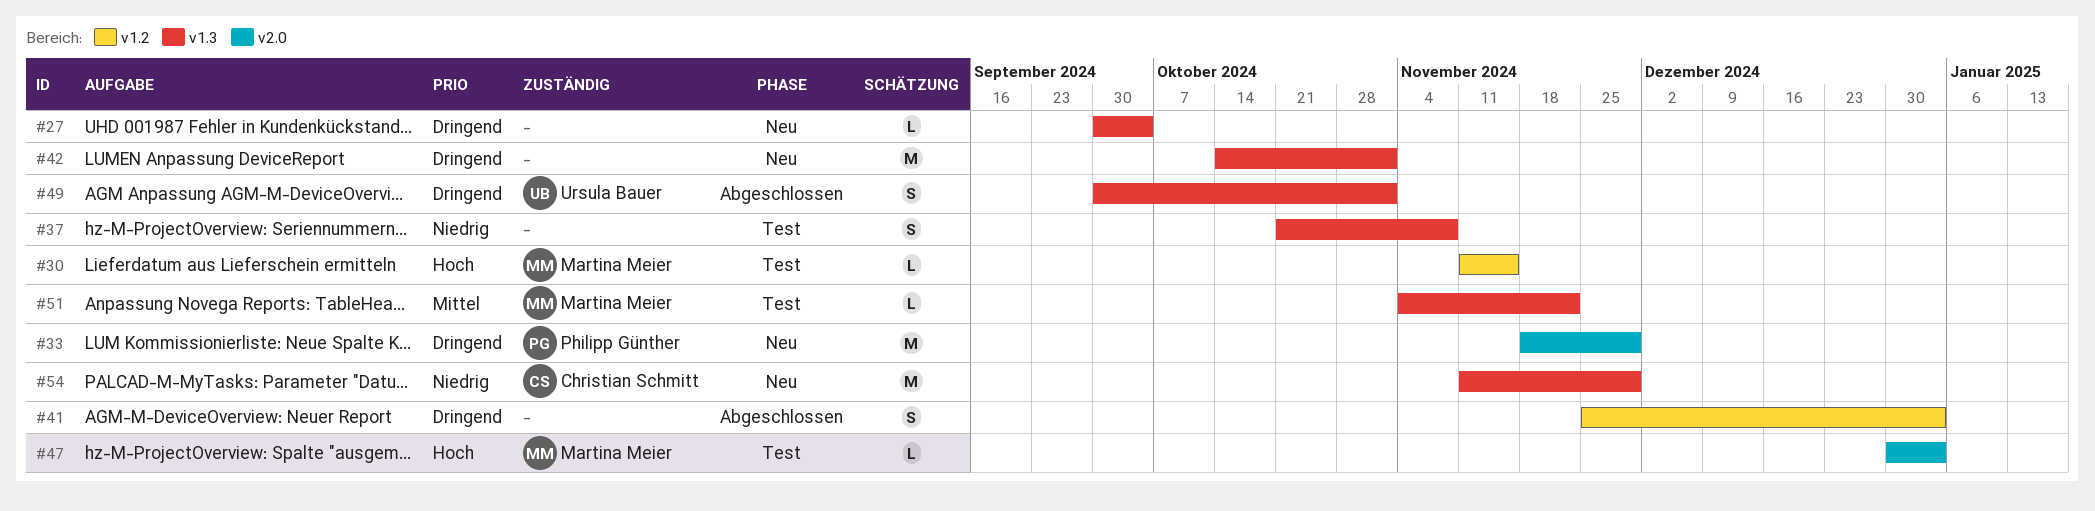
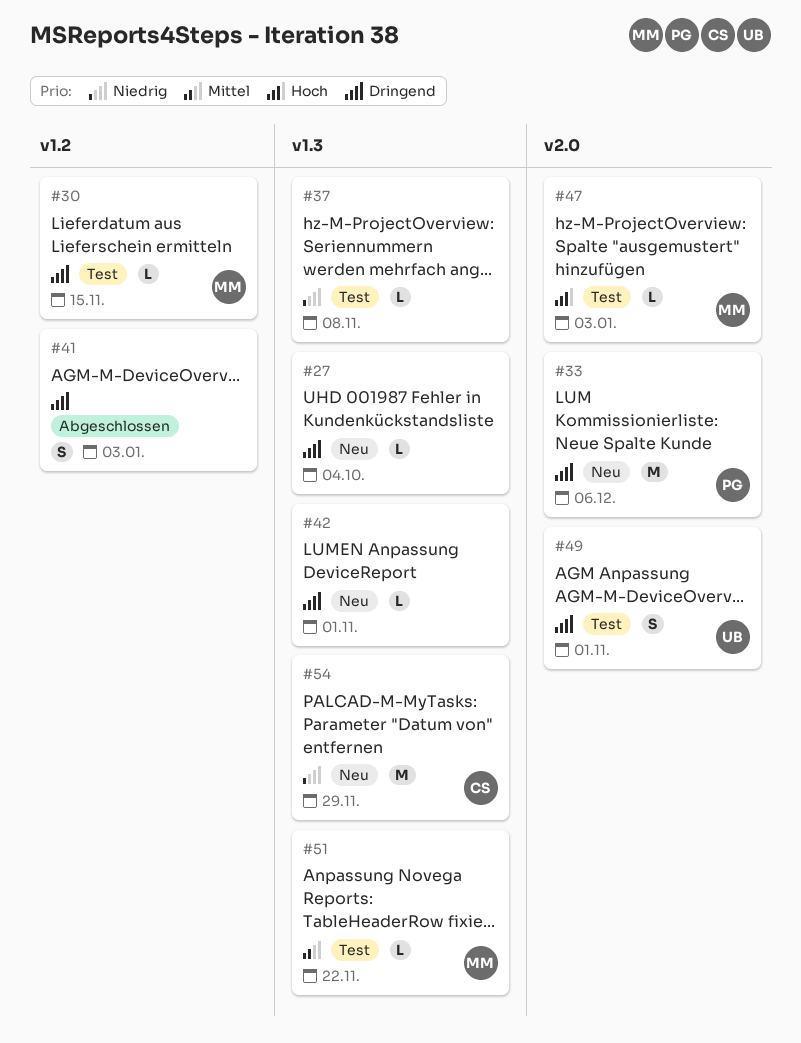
#30, priority: Hoch -> Dringend
#33, due: Nov 29 -> Dec 6
#37, estimate: S -> L
#42, estimate: M -> L
#49, status: Abgeschlossen -> Test
#49, label: v1.3 -> v2.0

